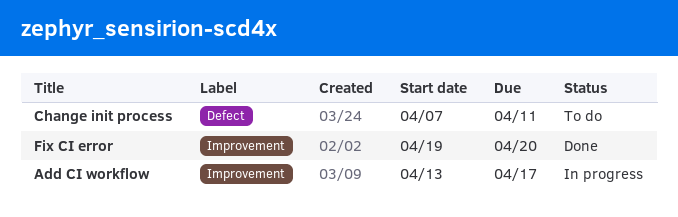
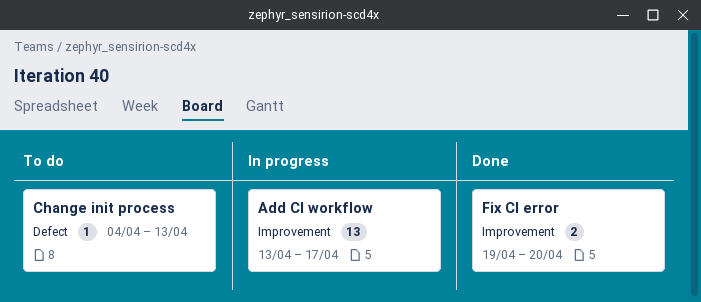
Change init process, start: Apr 7 -> Apr 4
Change init process, due: Apr 11 -> Apr 13

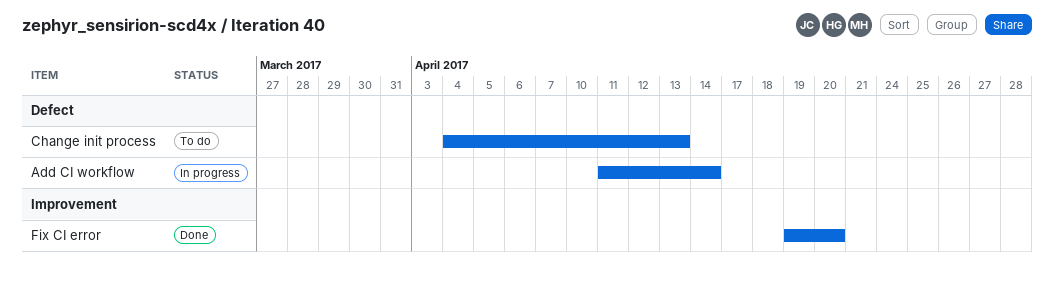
Add CI workflow, label: Improvement -> Defect
Add CI workflow, start: Apr 13 -> Apr 11
Add CI workflow, due: Apr 17 -> Apr 14

